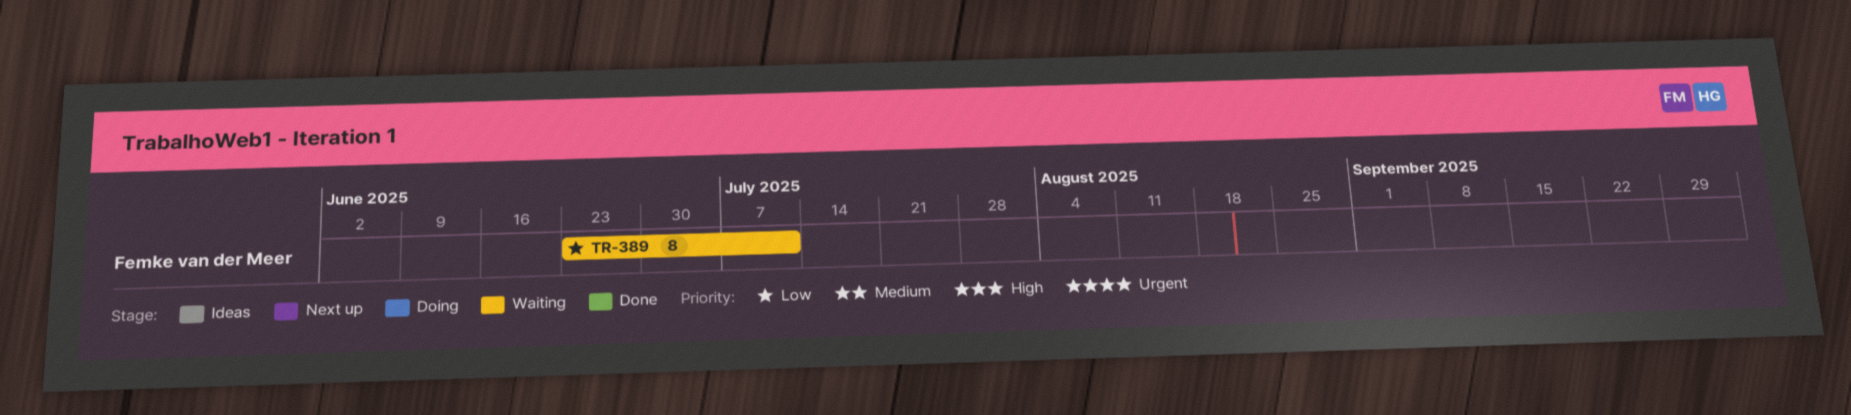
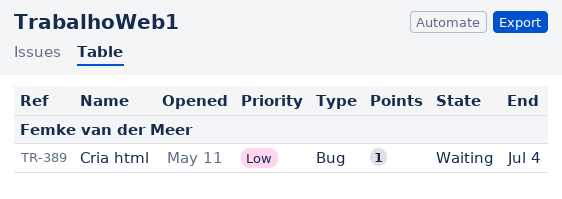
TR-389, estimate: 8 -> 1
TR-389, due: Jul 11 -> Jul 4

